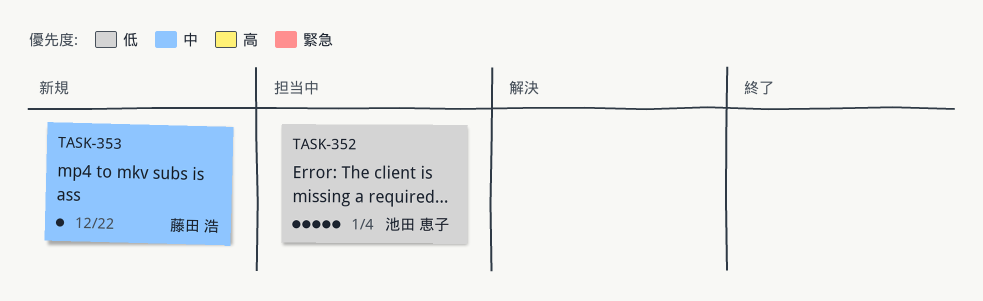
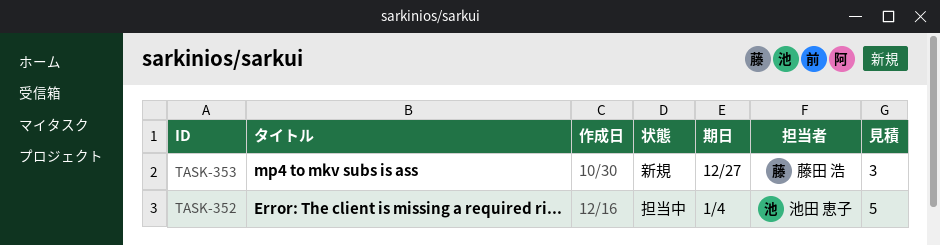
TASK-353, estimate: 1 -> 3
TASK-353, due: Dec 22 -> Dec 27

